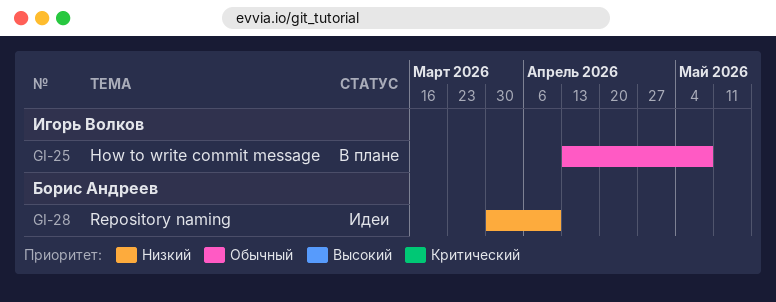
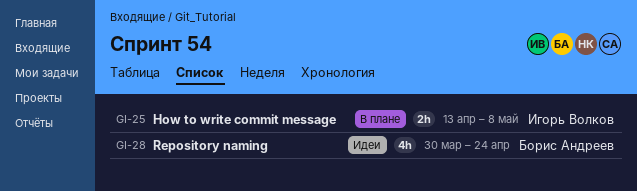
GI-28, due: Apr 10 -> Apr 24

